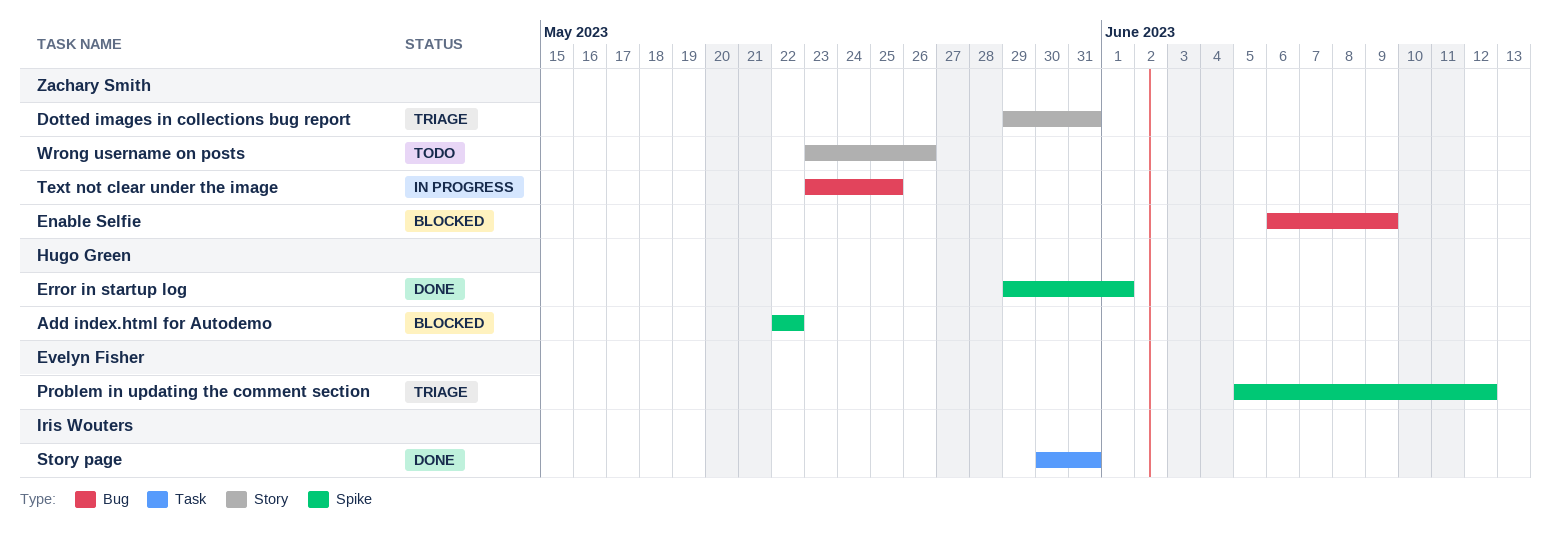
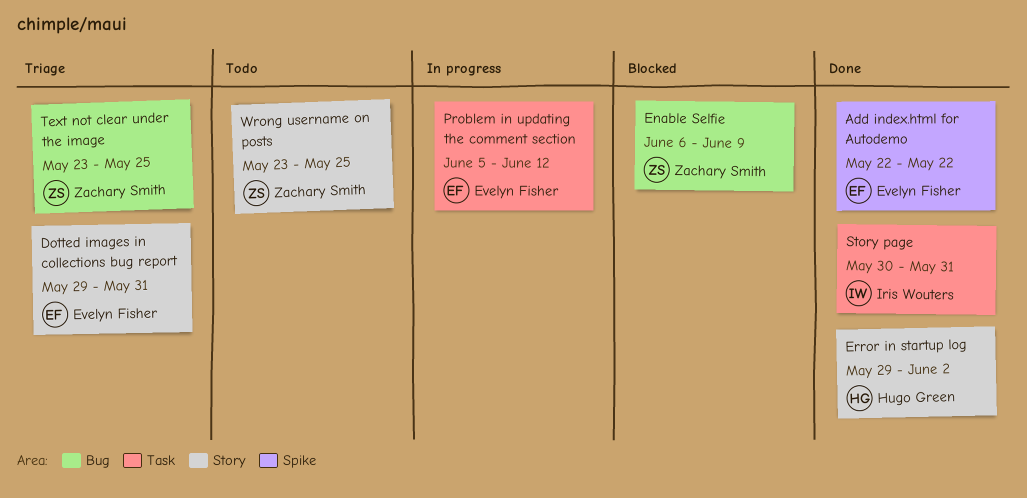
Add index.html for Autodemo, status: Blocked -> Done
Add index.html for Autodemo, owner: Hugo Green -> Evelyn Fisher
Dotted images in collections bug report, owner: Zachary Smith -> Evelyn Fisher
Error in startup log, label: Spike -> Story
Error in startup log, due: Jun 1 -> Jun 2
Problem in updating the comment section, status: Triage -> In progress
Problem in updating the comment section, label: Spike -> Task
Text not clear under the image, status: In progress -> Triage
Wrong username on posts, due: May 26 -> May 25

